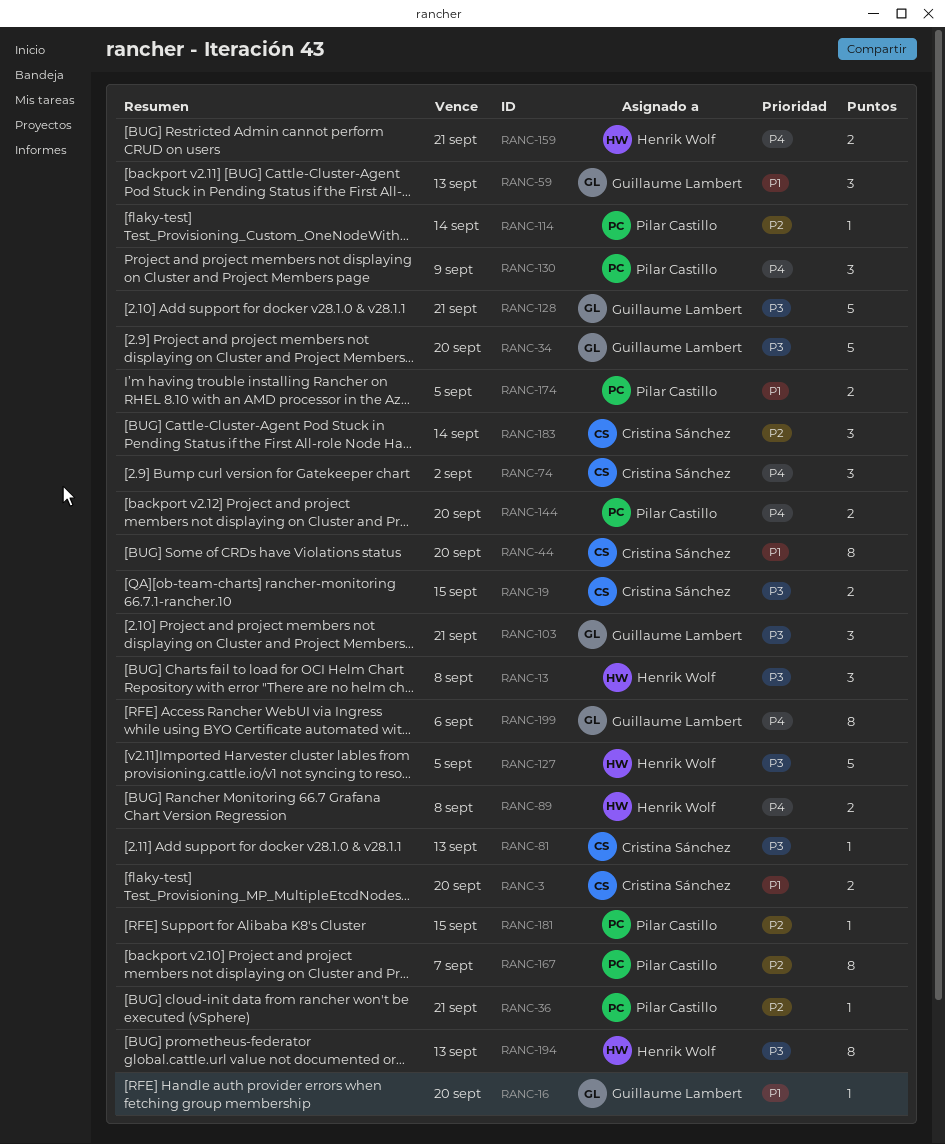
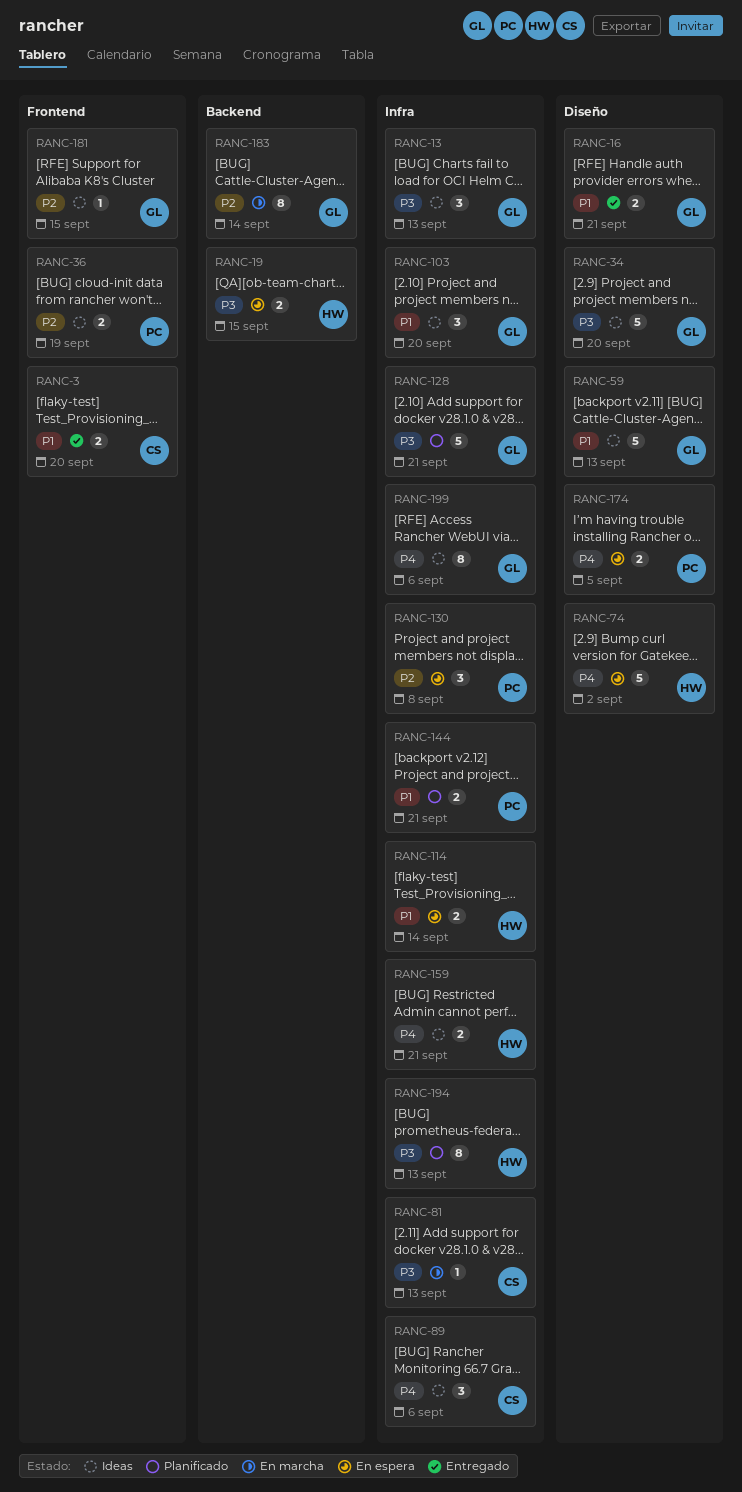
RANC-13, owner: Henrik Wolf -> Guillaume Lambert
RANC-13, due: Sep 8 -> Sep 13
RANC-16, estimate: 1 -> 2
RANC-16, due: Sep 20 -> Sep 21
RANC-19, owner: Cristina Sánchez -> Henrik Wolf
RANC-36, estimate: 1 -> 2
RANC-36, due: Sep 21 -> Sep 19
RANC-44: present -> none
RANC-59, estimate: 3 -> 5
RANC-74, owner: Cristina Sánchez -> Henrik Wolf
RANC-74, estimate: 3 -> 5
RANC-89, owner: Henrik Wolf -> Cristina Sánchez
RANC-89, estimate: 2 -> 3
RANC-89, due: Sep 8 -> Sep 6
RANC-103, priority: P3 -> P1
RANC-103, due: Sep 21 -> Sep 20
RANC-114, owner: Pilar Castillo -> Henrik Wolf
RANC-114, priority: P2 -> P1
RANC-114, estimate: 1 -> 2
RANC-127: present -> none
RANC-130, priority: P4 -> P2
RANC-130, due: Sep 9 -> Sep 8
RANC-144, priority: P4 -> P1
RANC-144, due: Sep 20 -> Sep 21
RANC-167: present -> none
RANC-174, priority: P1 -> P4
RANC-181, owner: Pilar Castillo -> Guillaume Lambert
RANC-183, owner: Cristina Sánchez -> Guillaume Lambert
RANC-183, estimate: 3 -> 8

